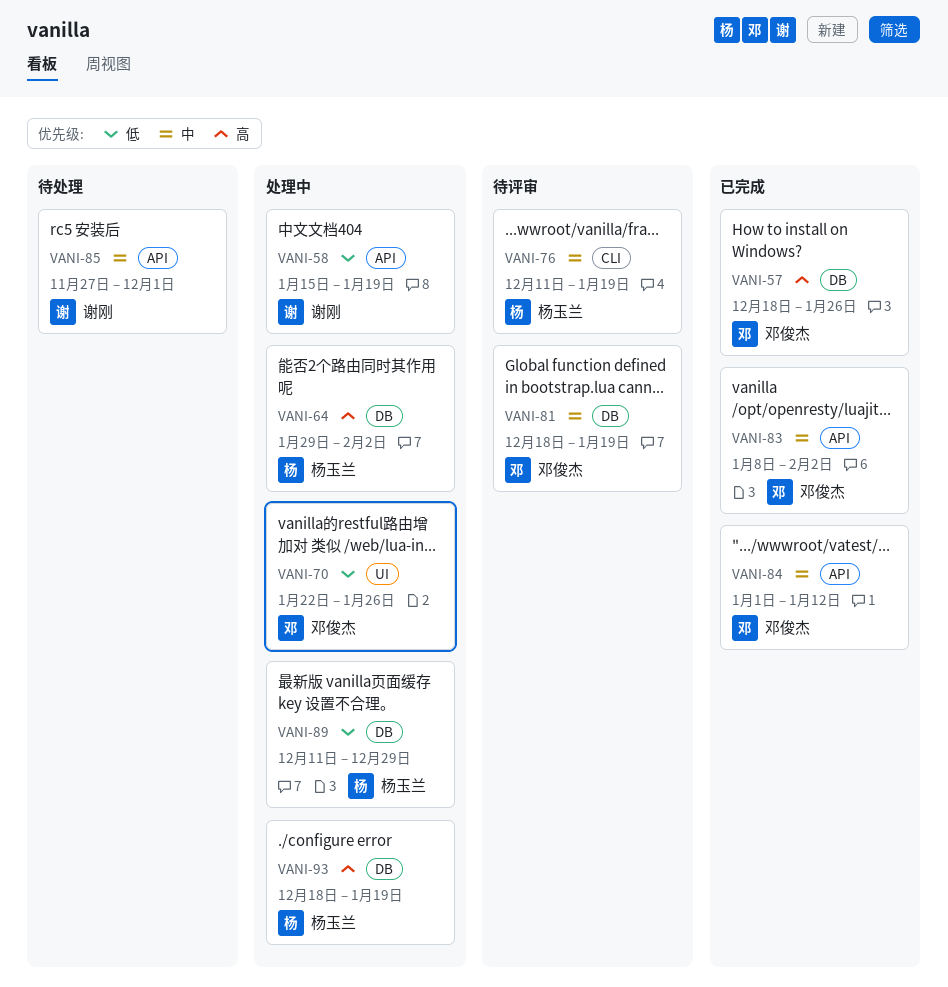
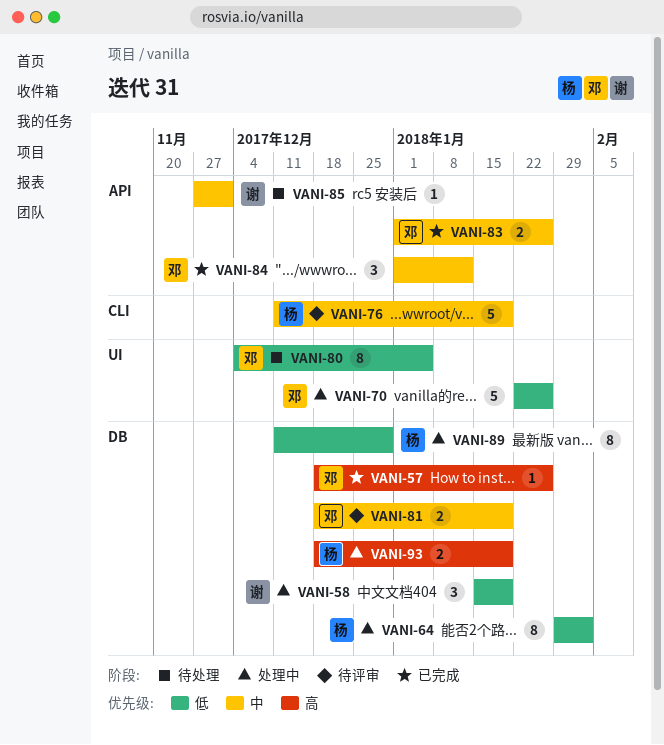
VANI-58, label: API -> DB
VANI-64, priority: 高 -> 低
VANI-80: none -> present
VANI-83, start: Jan 8 -> Jan 1
VANI-83, due: Feb 2 -> Jan 26

